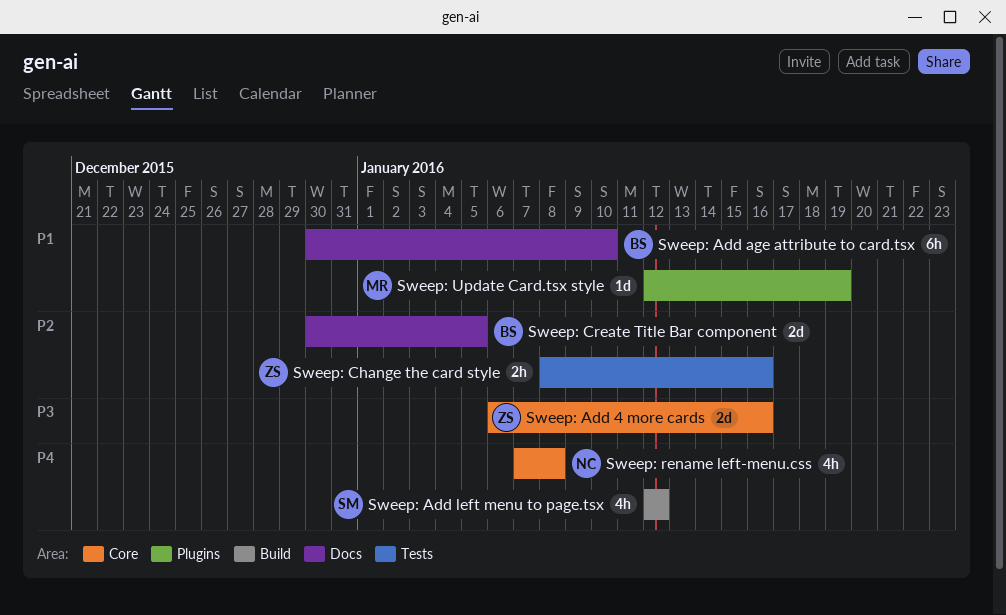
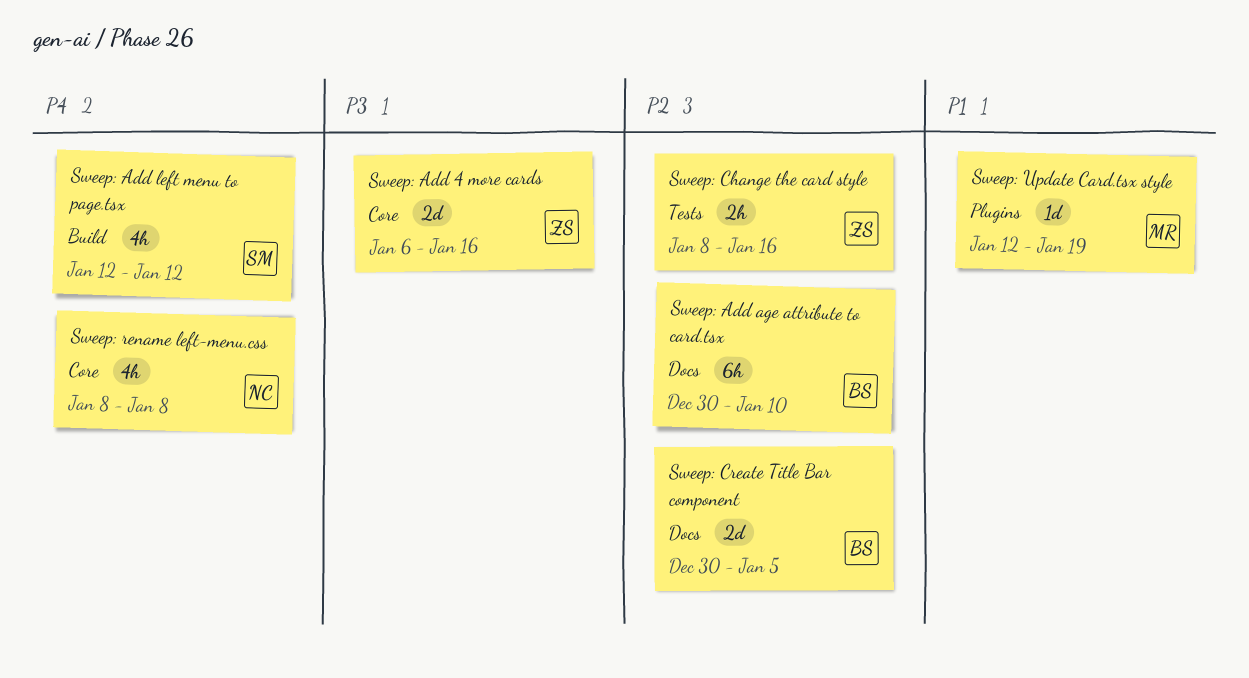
Sweep: Add age attribute to card.tsx, priority: P1 -> P2
Sweep: rename left-menu.css, start: Jan 7 -> Jan 8

